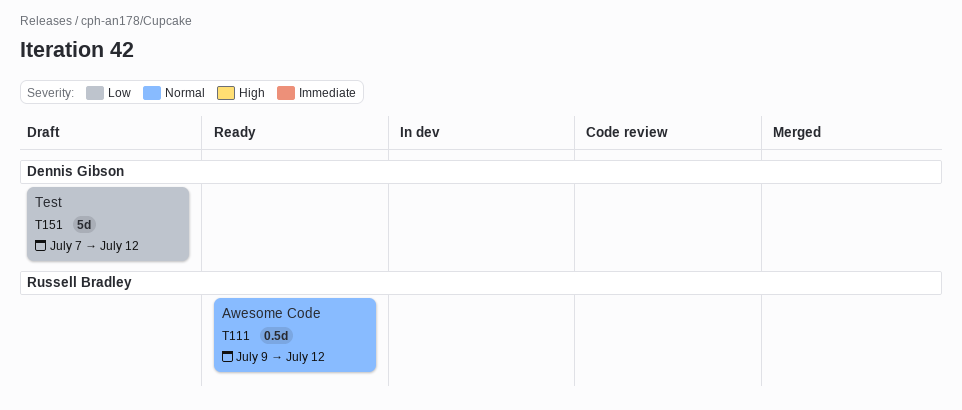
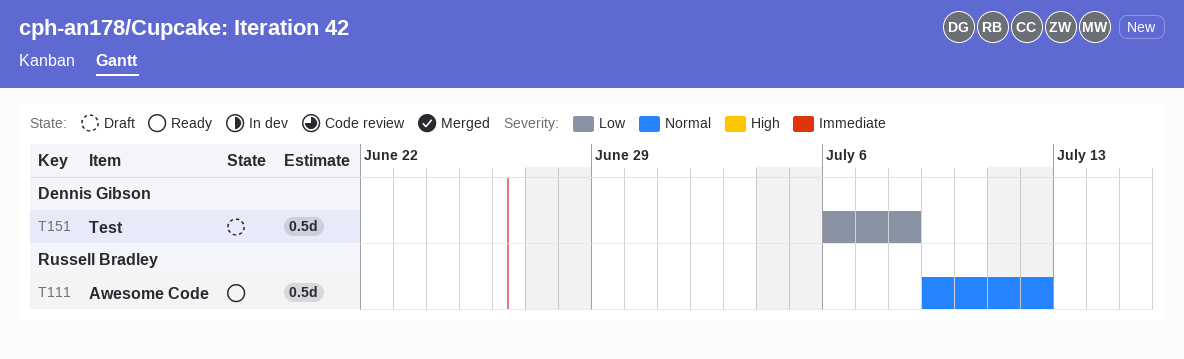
T151, estimate: 5d -> 0.5d
T151, start: Jul 7 -> Jul 6
T151, due: Jul 12 -> Jul 8

